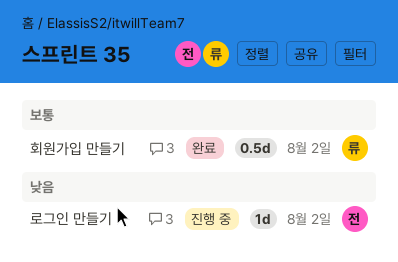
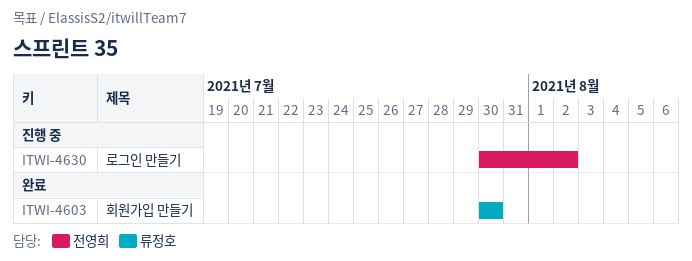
회원가입 만들기, due: Aug 2 -> Jul 30

